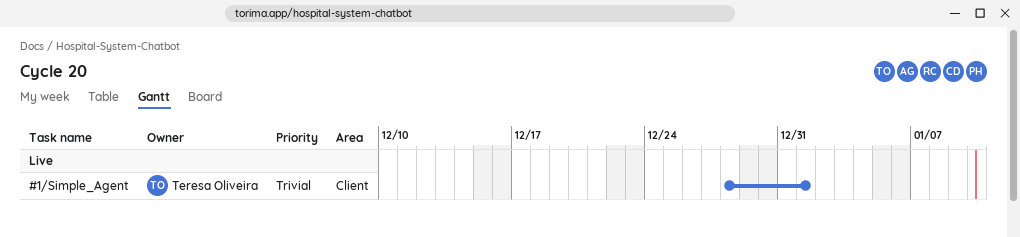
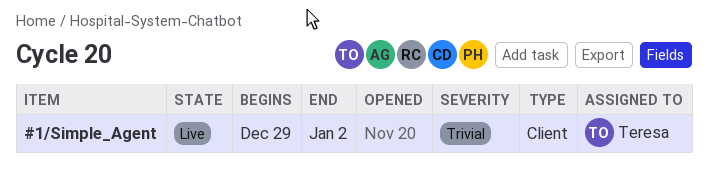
#1/Simple_Agent, start: Dec 28 -> Dec 29
#1/Simple_Agent, due: Jan 1 -> Jan 2

